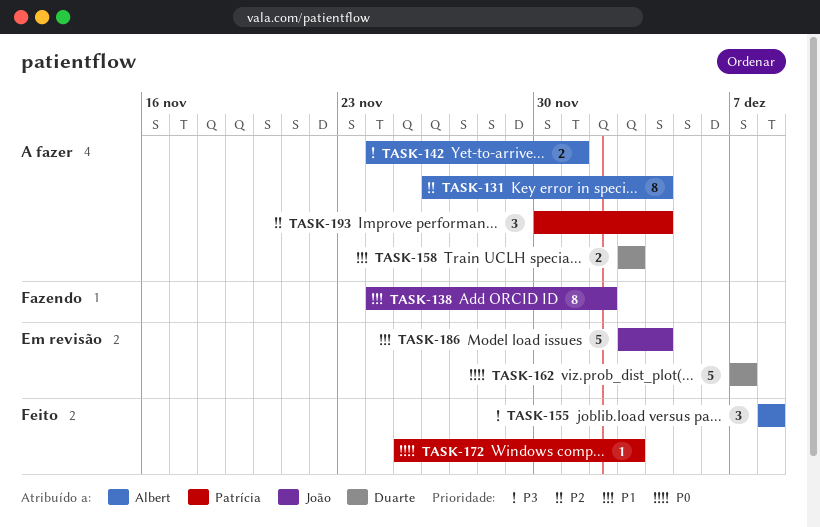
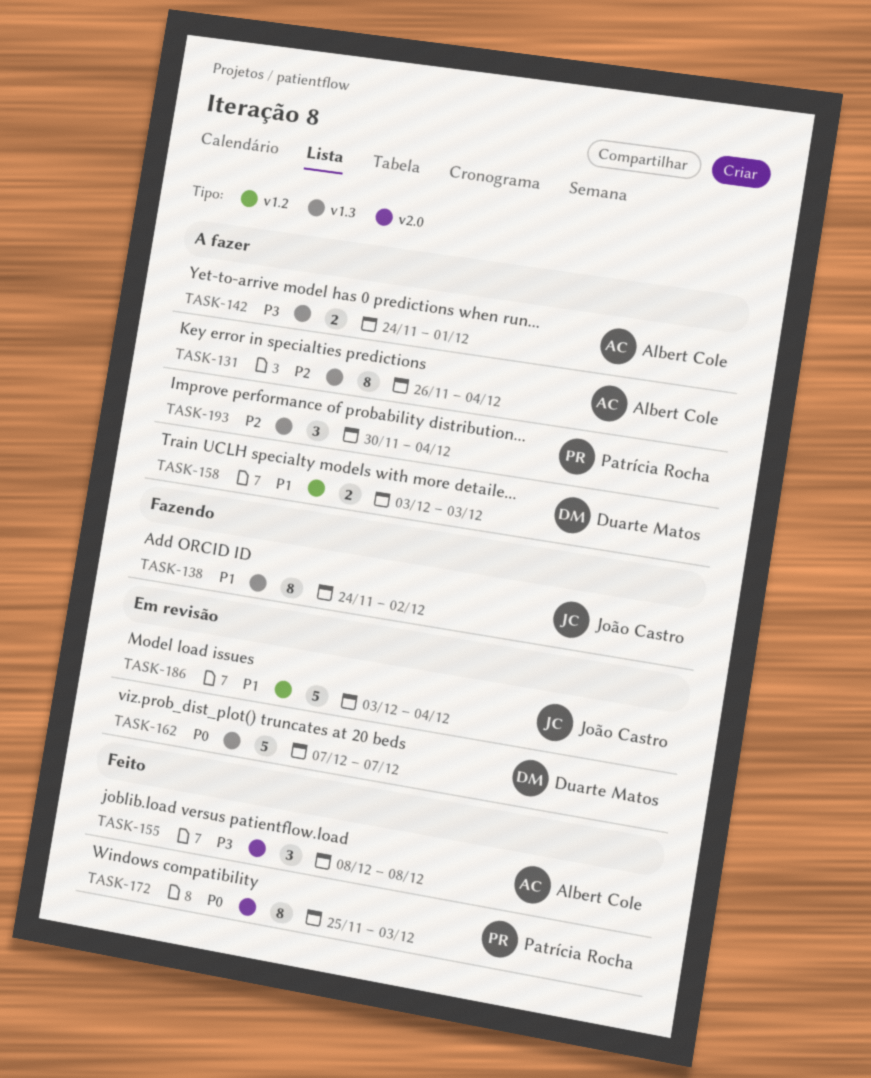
TASK-172, estimate: 1 -> 8

